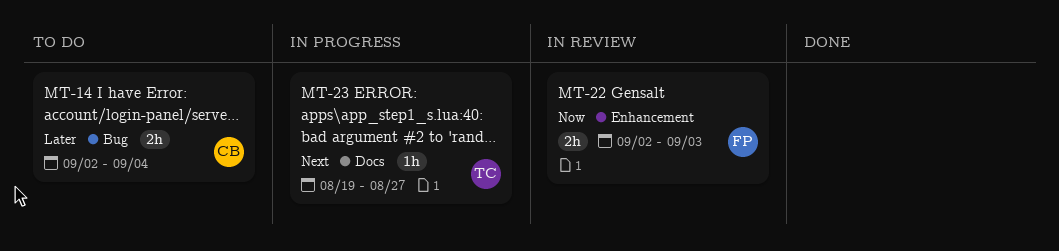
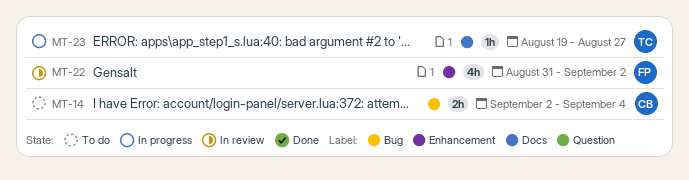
MT-22, estimate: 2h -> 4h
MT-22, start: Sep 2 -> Aug 31
MT-22, due: Sep 3 -> Sep 2

